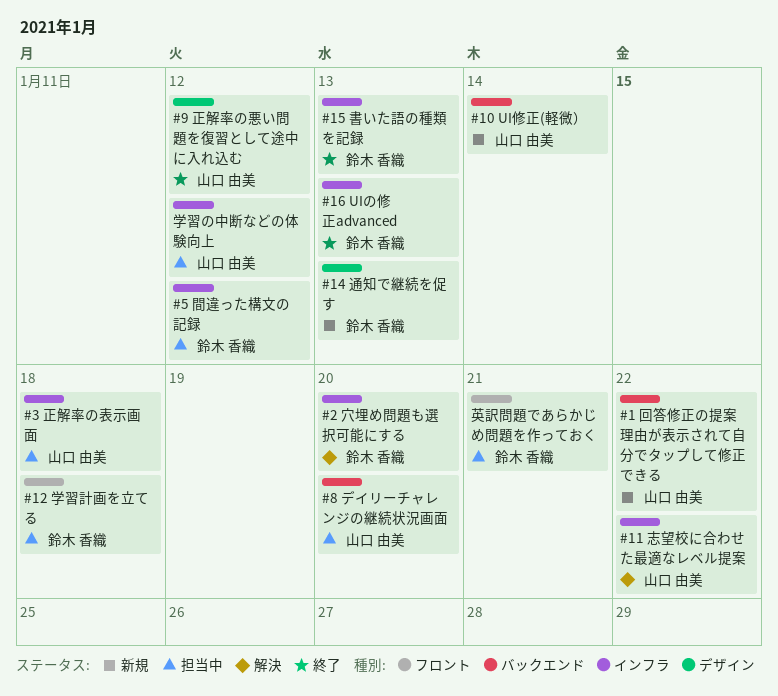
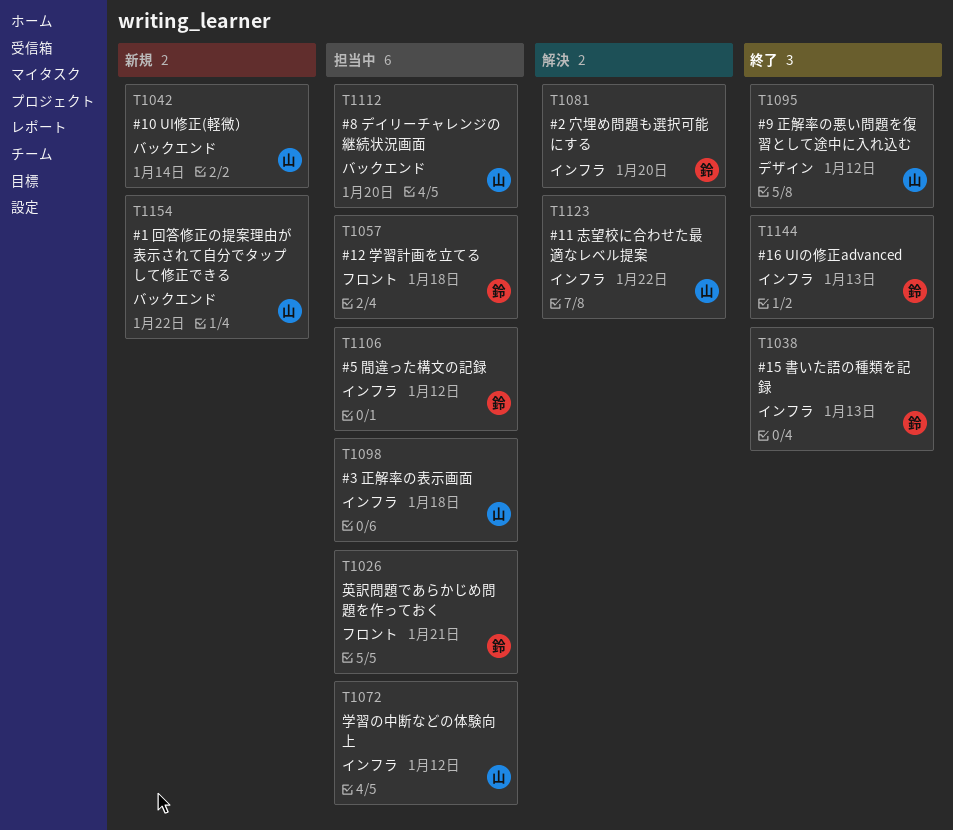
#14 通知で継続を促す: present -> none

